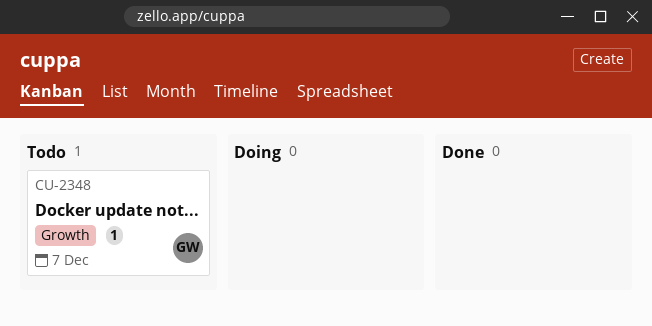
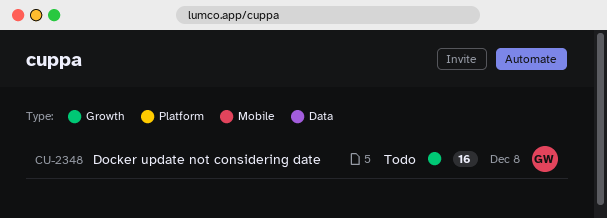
CU-2348, estimate: 1 -> 16
CU-2348, due: Dec 7 -> Dec 8

